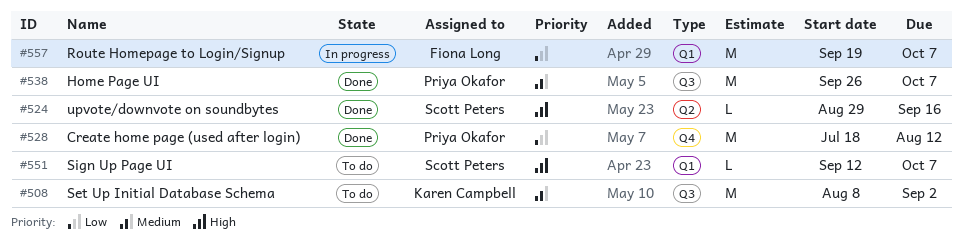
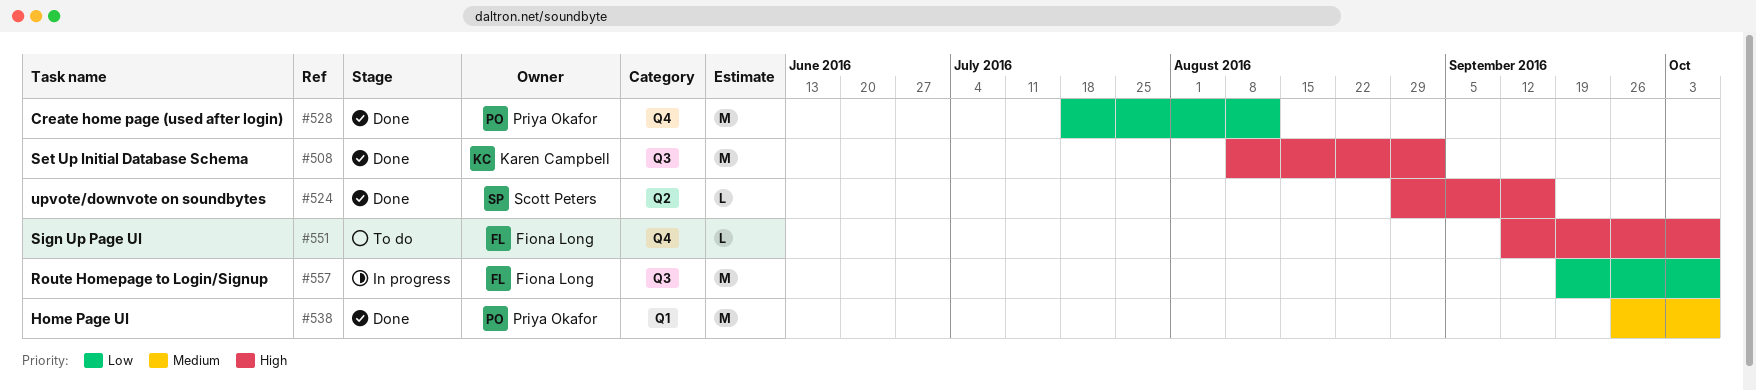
#508, status: To do -> Done
#508, priority: Medium -> High
#538, label: Q3 -> Q1
#551, owner: Scott Peters -> Fiona Long
#551, label: Q1 -> Q4
#557, label: Q1 -> Q3

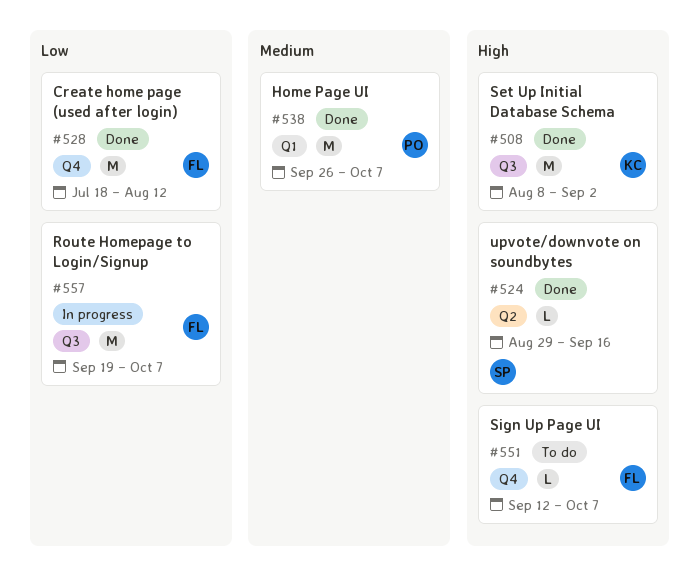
#528, owner: Priya Okafor -> Fiona Long

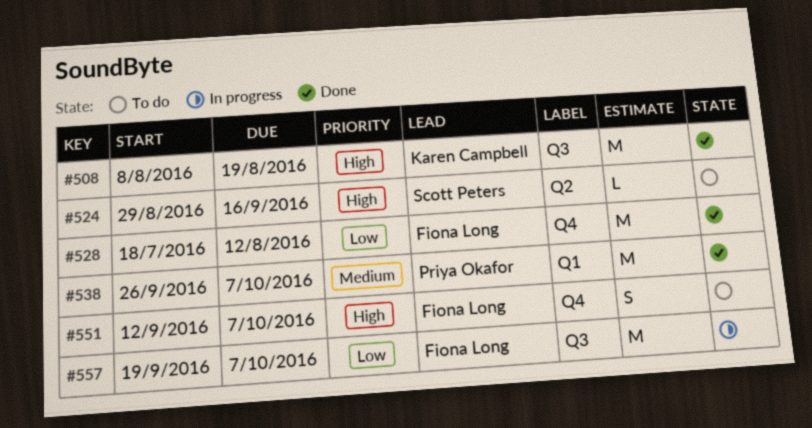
#508, due: Sep 2 -> Aug 19
#524, status: Done -> To do
#551, estimate: L -> S

